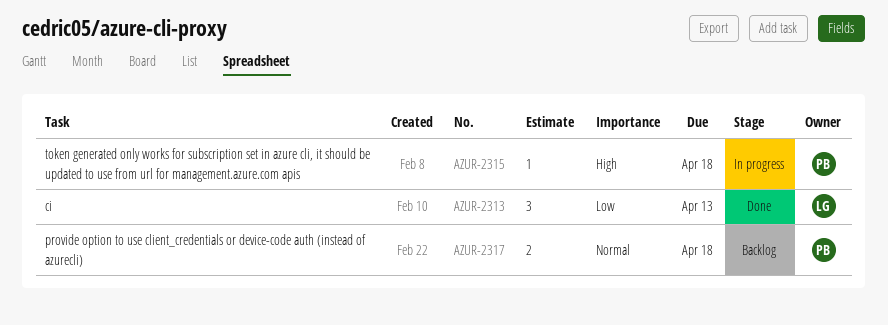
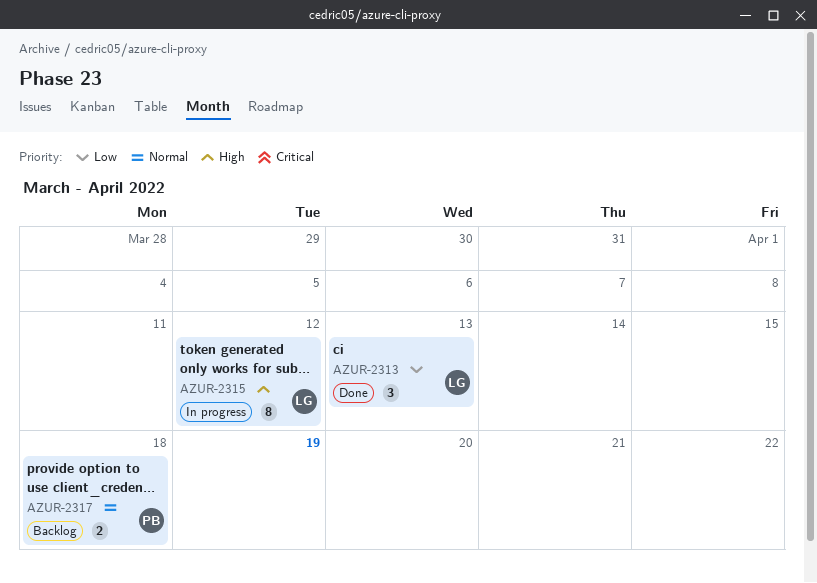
AZUR-2315, owner: PB -> LG
AZUR-2315, estimate: 1 -> 8
AZUR-2315, due: Apr 18 -> Apr 12

